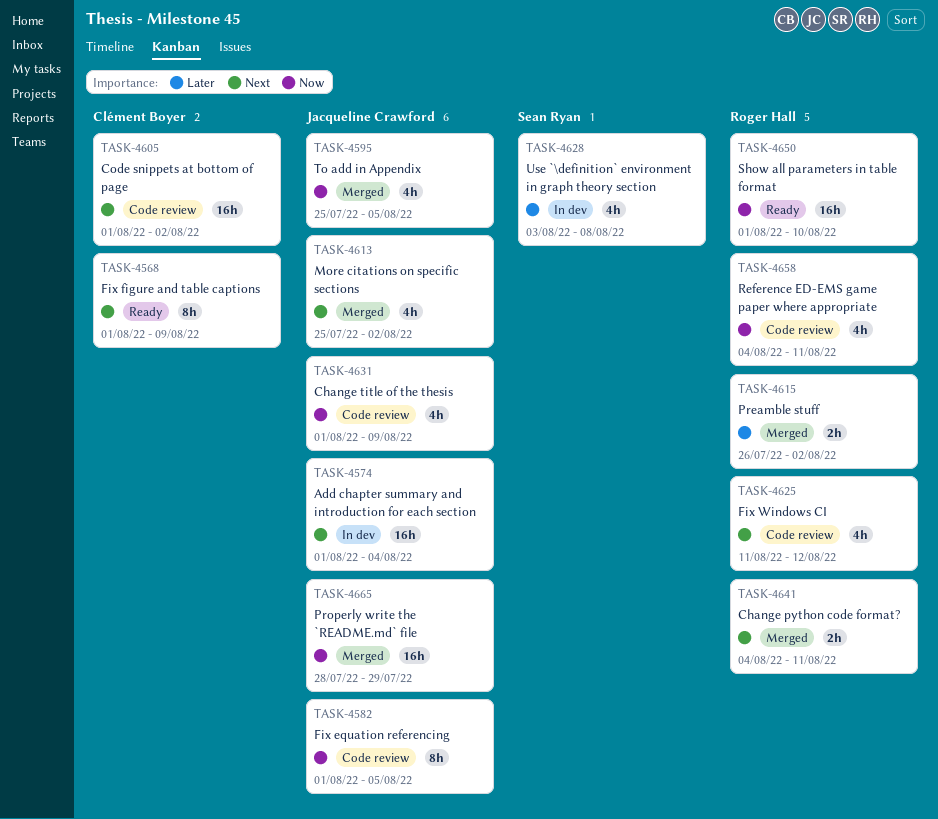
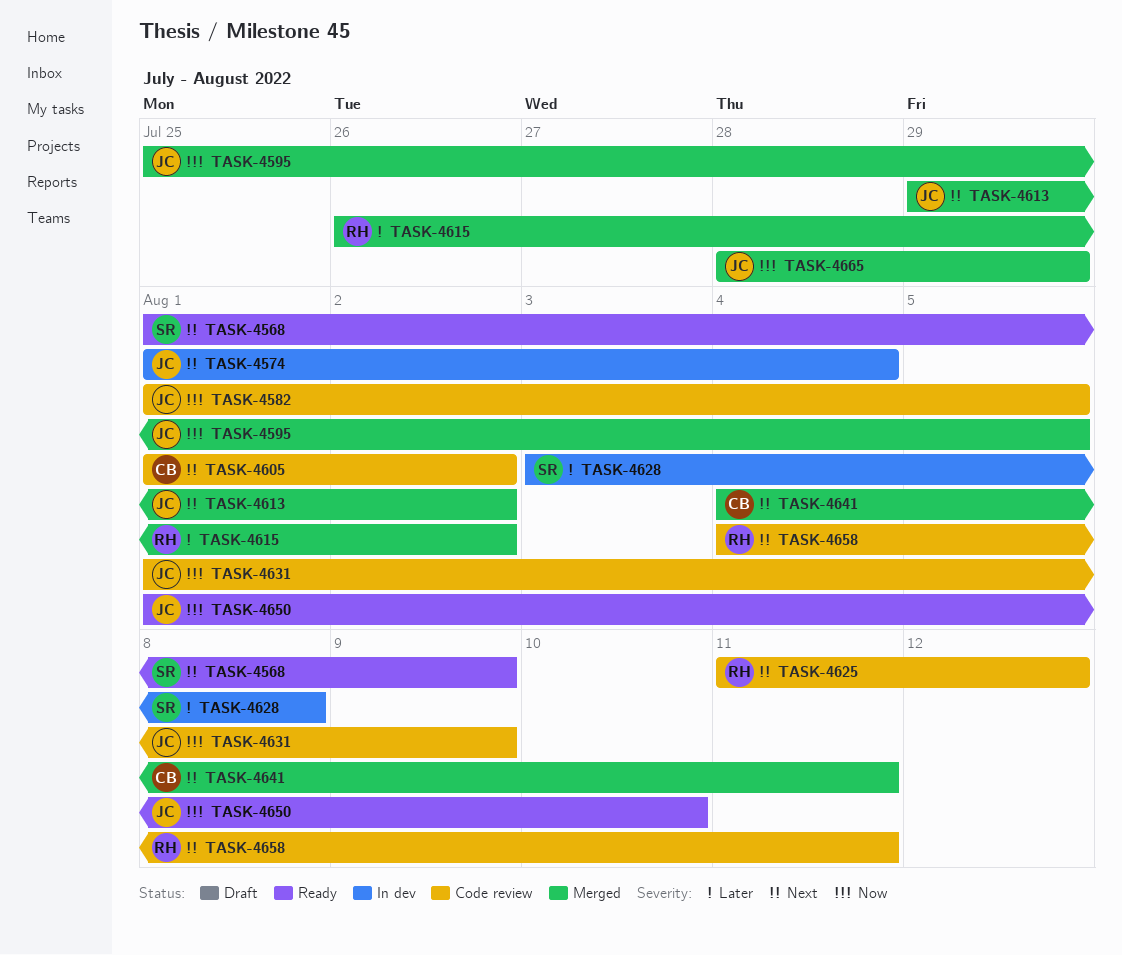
TASK-4568, owner: Clément Boyer -> Sean Ryan
TASK-4613, start: Jul 25 -> Jul 29
TASK-4641, owner: Roger Hall -> Clément Boyer
TASK-4650, owner: Roger Hall -> Jacqueline Crawford
TASK-4658, priority: Now -> Next

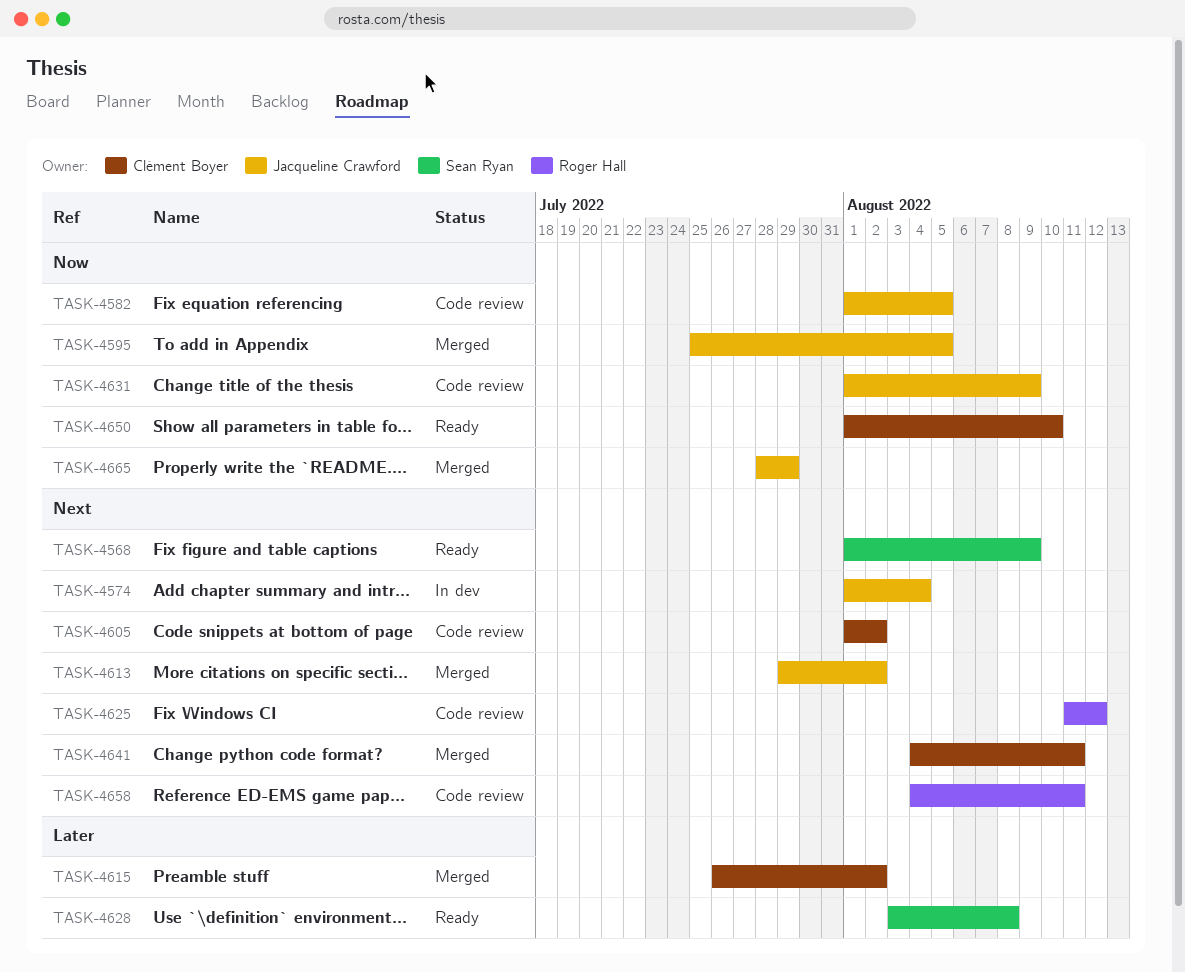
TASK-4615, owner: Roger Hall -> Clément Boyer
TASK-4628, status: In dev -> Ready
TASK-4650, owner: Jacqueline Crawford -> Clément Boyer

